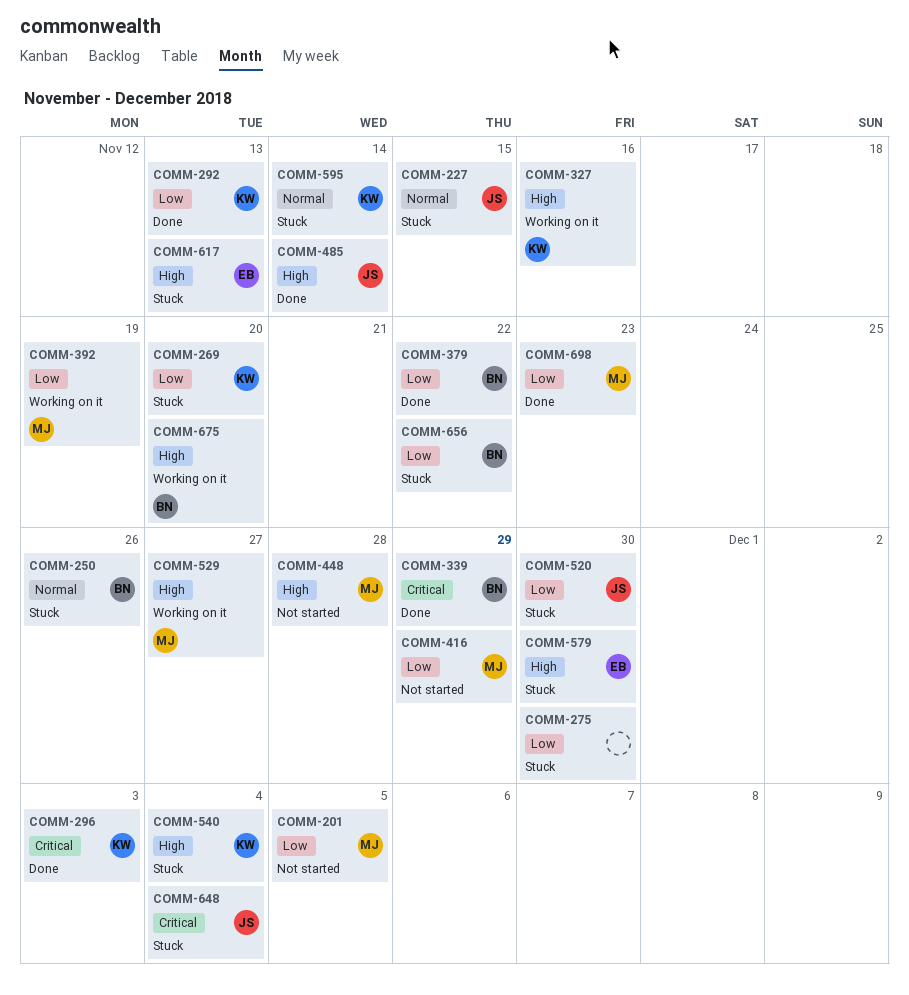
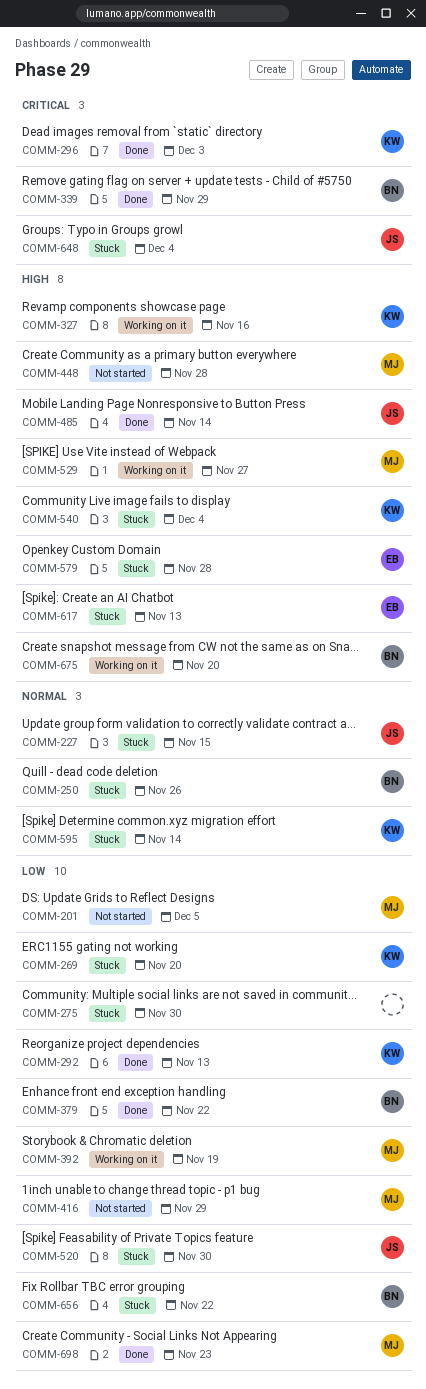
COMM-579, due: Nov 30 -> Nov 28

